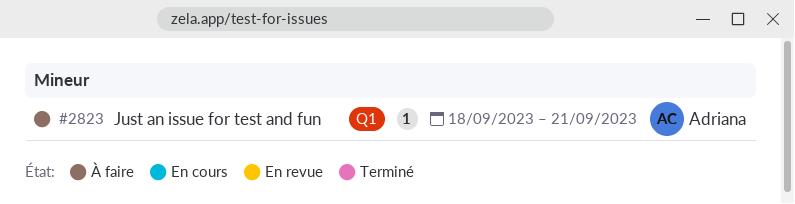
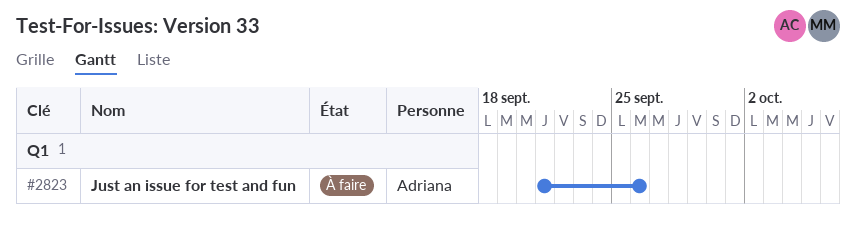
#2823, start: Sep 18 -> Sep 21
#2823, due: Sep 21 -> Sep 26

